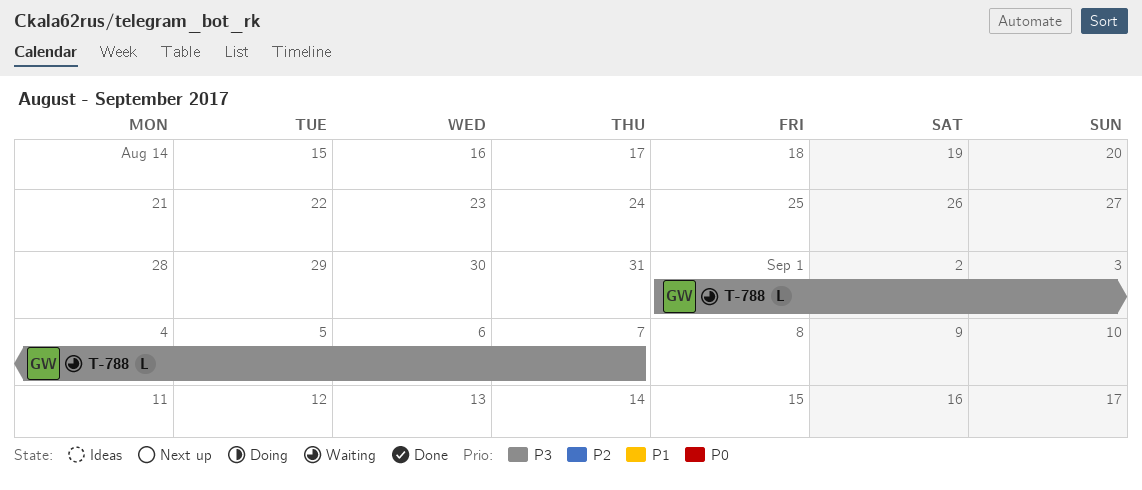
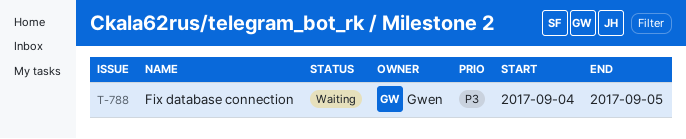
T-788, start: Sep 1 -> Sep 4
T-788, due: Sep 7 -> Sep 5

